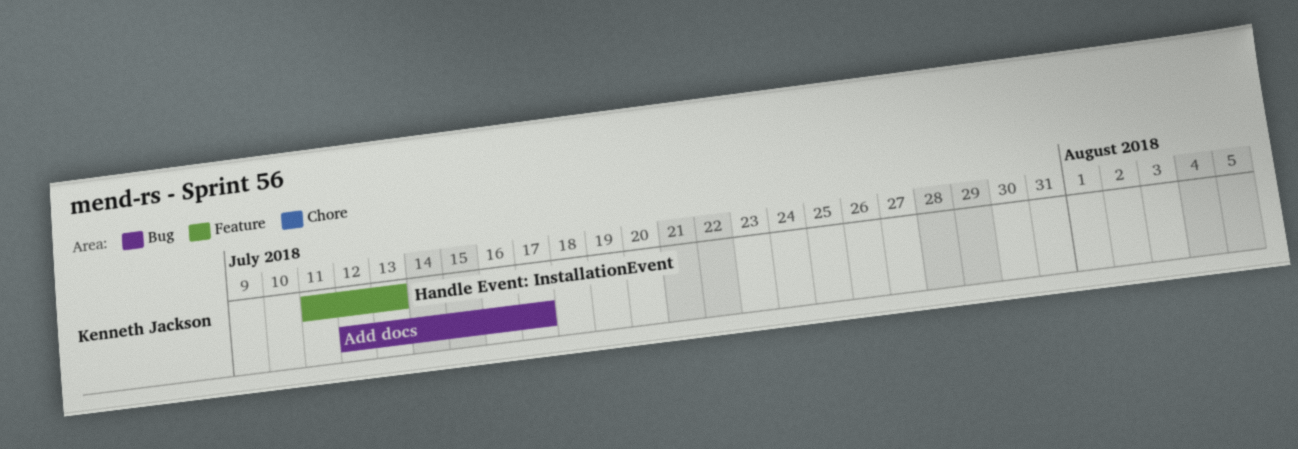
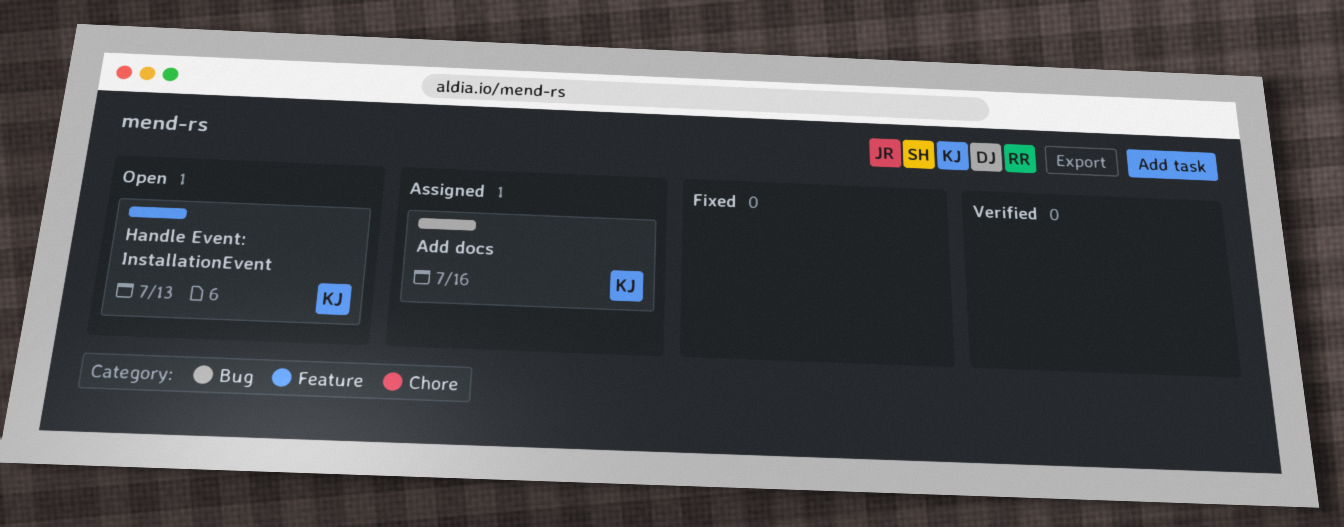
Add docs, due: Jul 17 -> Jul 16

